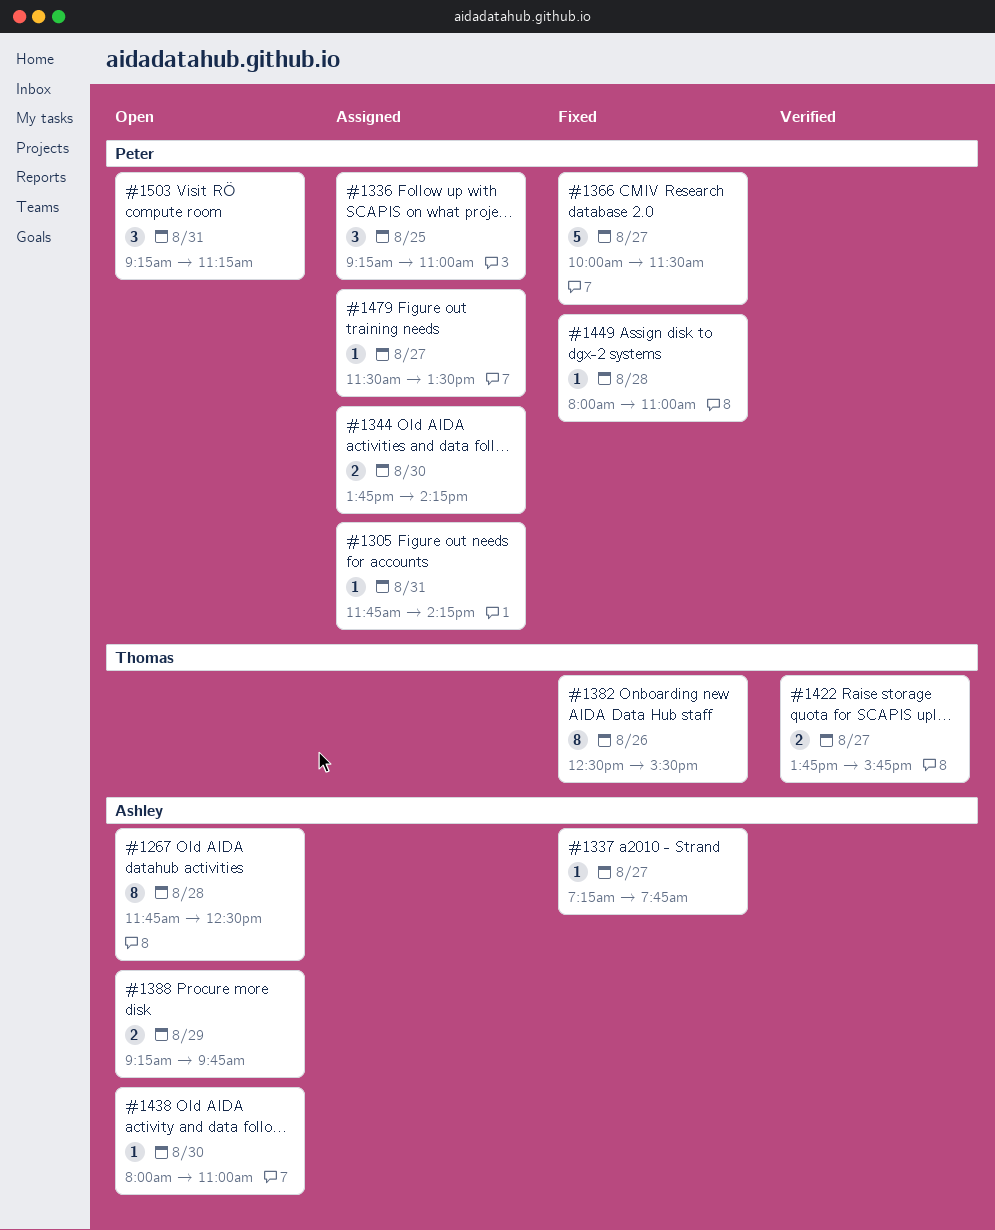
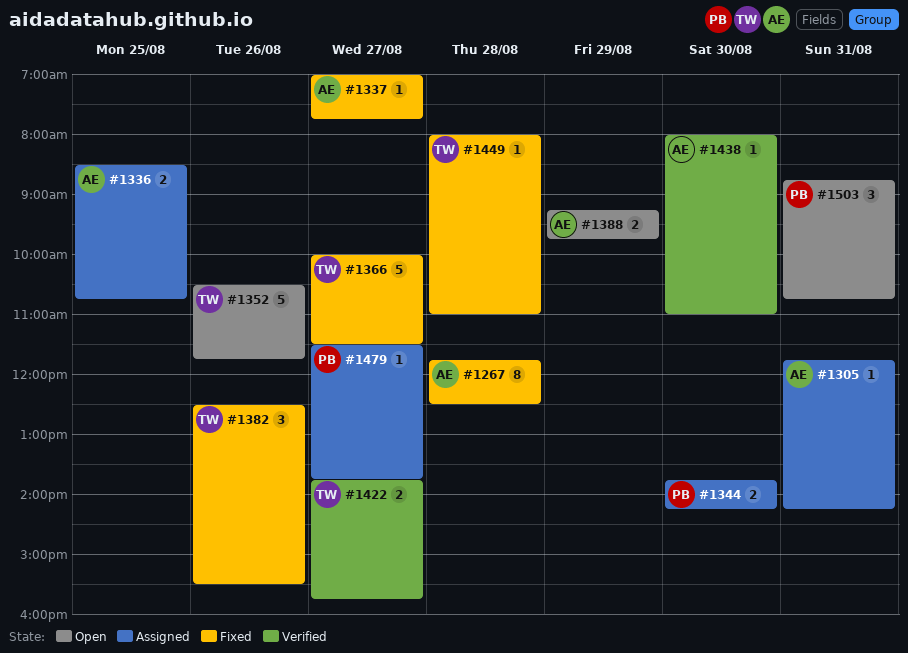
#1267, status: Open -> Fixed
#1305, owner: Peter -> Ashley
#1336, owner: Peter -> Ashley
#1336, estimate: 3 -> 2
#1336, begins: 09:15 -> 08:30
#1336, ends: 11:00 -> 10:45
#1337, begins: 07:15 -> 07:00
#1352: none -> present
#1366, owner: Peter -> Thomas
#1382, estimate: 8 -> 3
#1438, status: Open -> Verified
#1449, owner: Peter -> Thomas
#1479, ends: 13:30 -> 13:45
#1503, begins: 09:15 -> 08:45
#1503, ends: 11:15 -> 10:45

